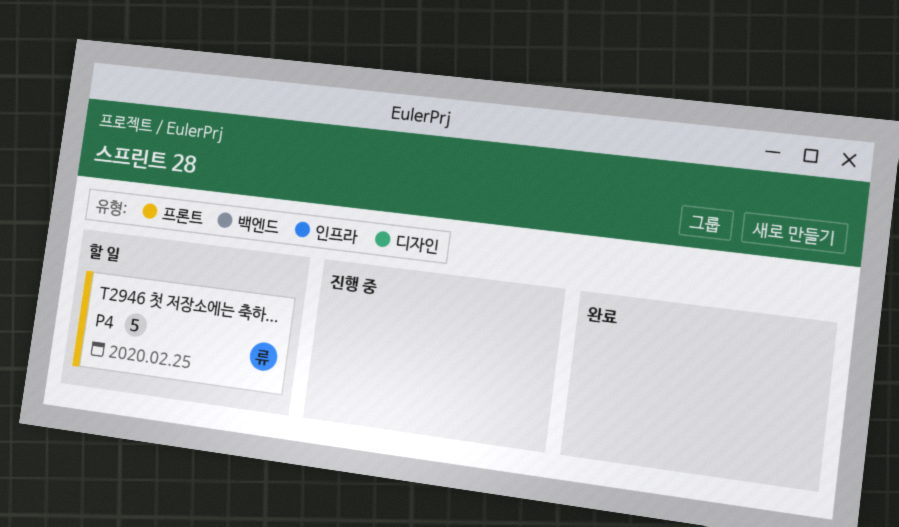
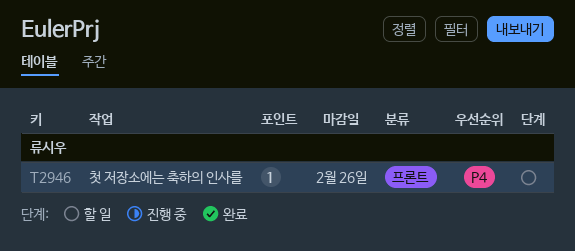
T2946, estimate: 5 -> 1
T2946, due: Feb 25 -> Feb 26

